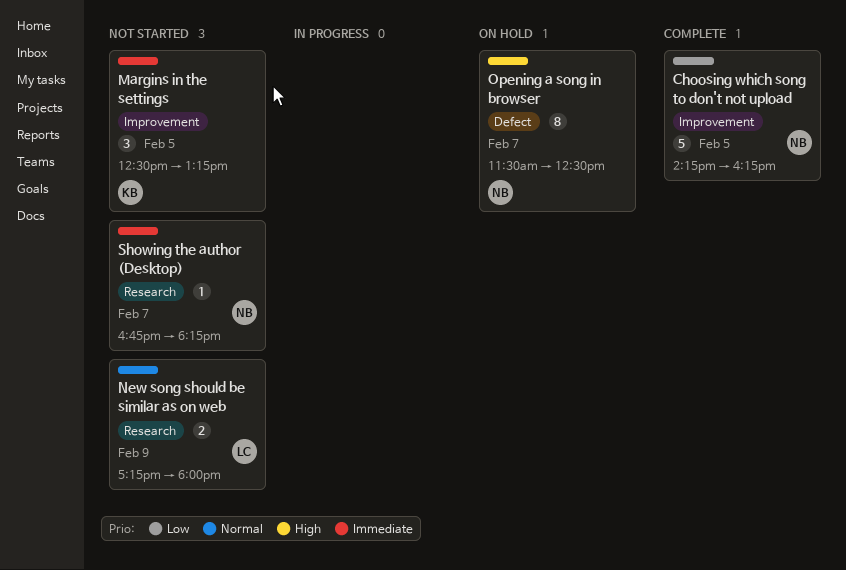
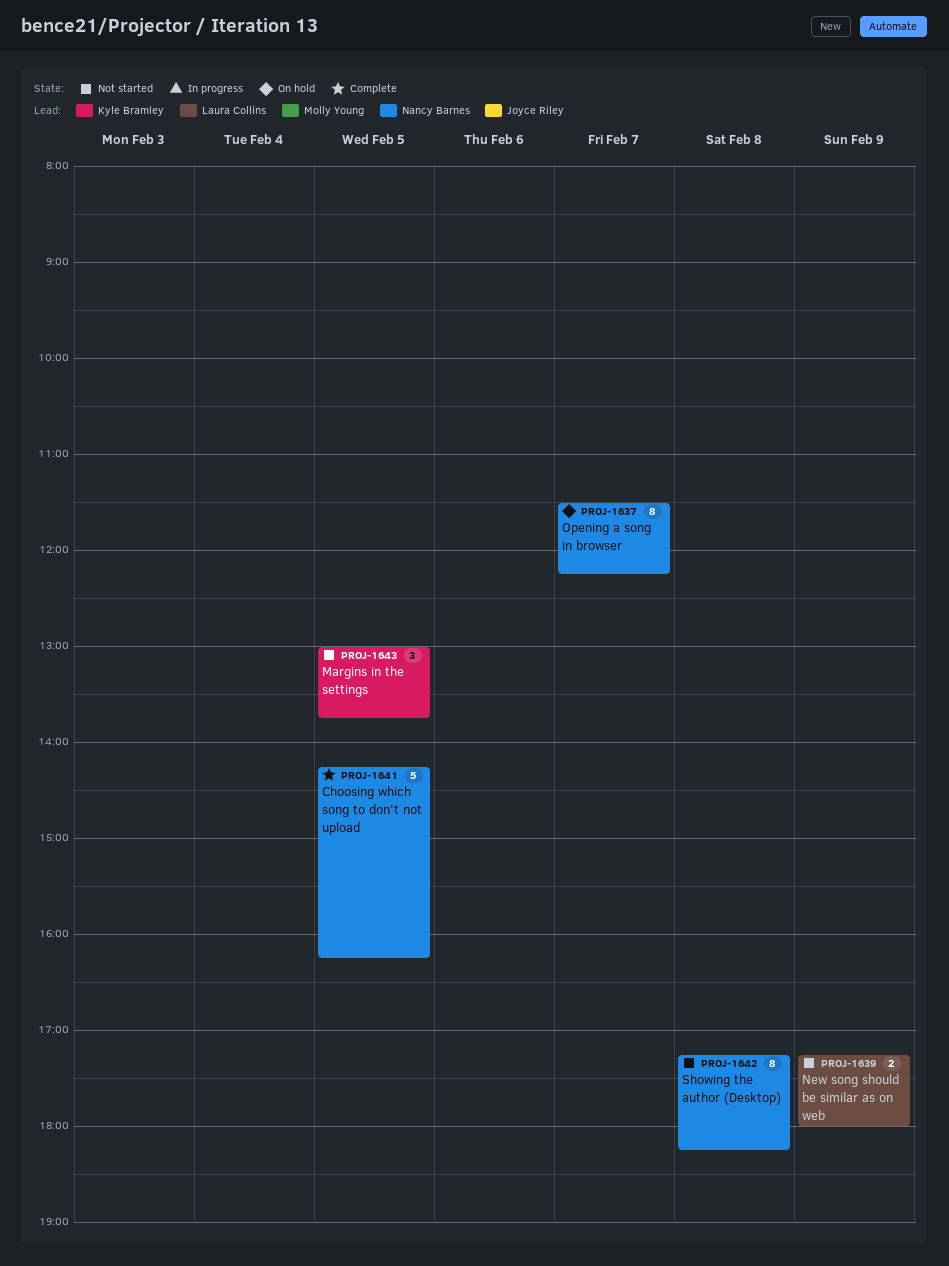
Margins in the settings, begins: 12:30 -> 13:00
Margins in the settings, ends: 13:15 -> 13:45
Opening a song in browser, ends: 12:30 -> 12:15
Showing the author (Desktop), estimate: 1 -> 8
Showing the author (Desktop), day: Feb 7 -> Feb 8
Showing the author (Desktop), begins: 16:45 -> 17:15

